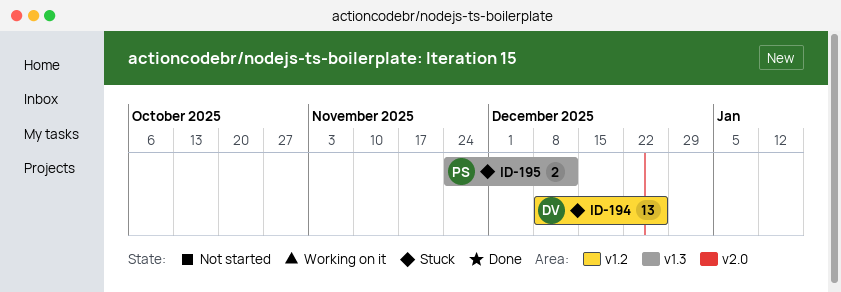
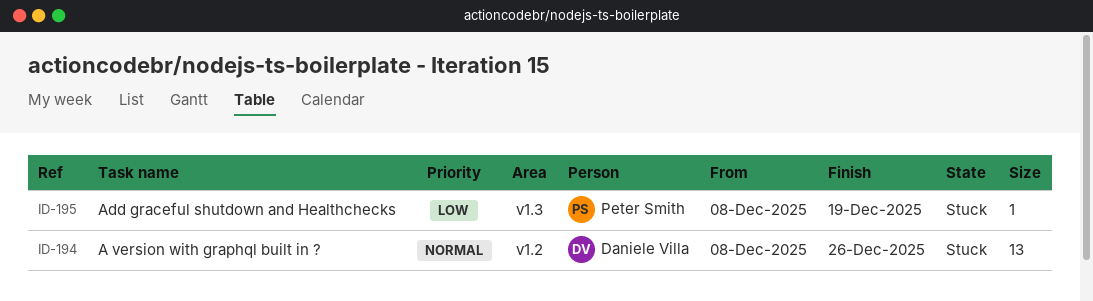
ID-195, estimate: 2 -> 1
ID-195, start: Nov 24 -> Dec 8
ID-195, due: Dec 12 -> Dec 19

